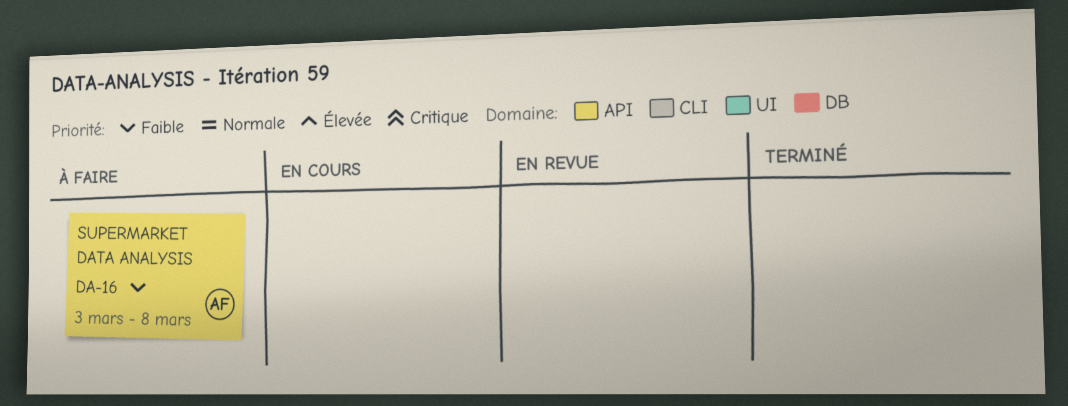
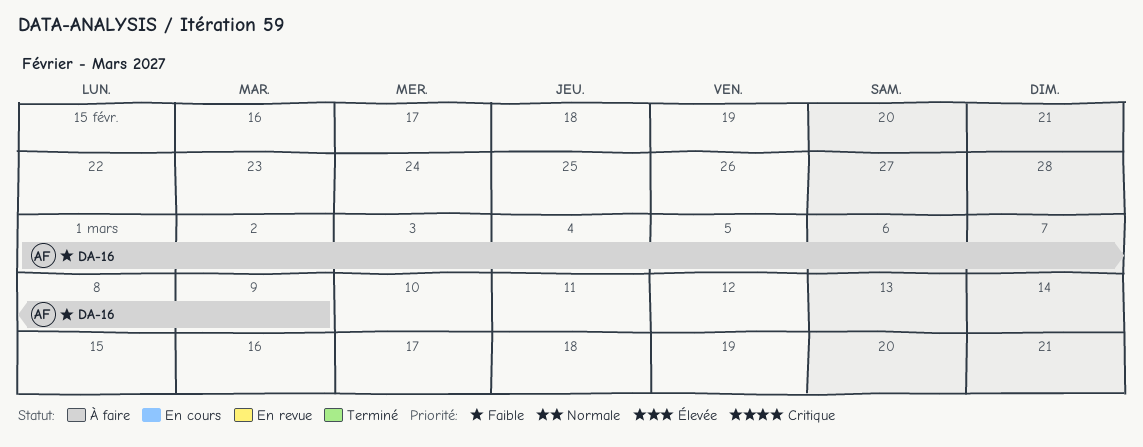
DA-16, start: Mar 3 -> Mar 1
DA-16, due: Mar 8 -> Mar 9

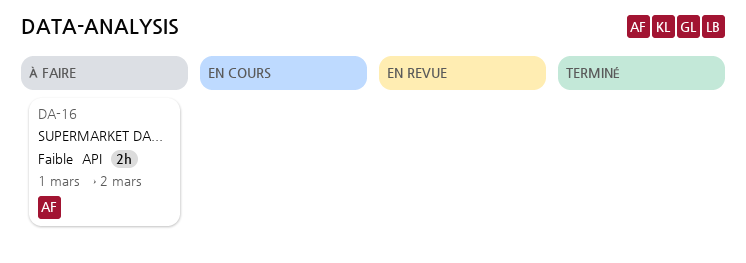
DA-16, due: Mar 9 -> Mar 2

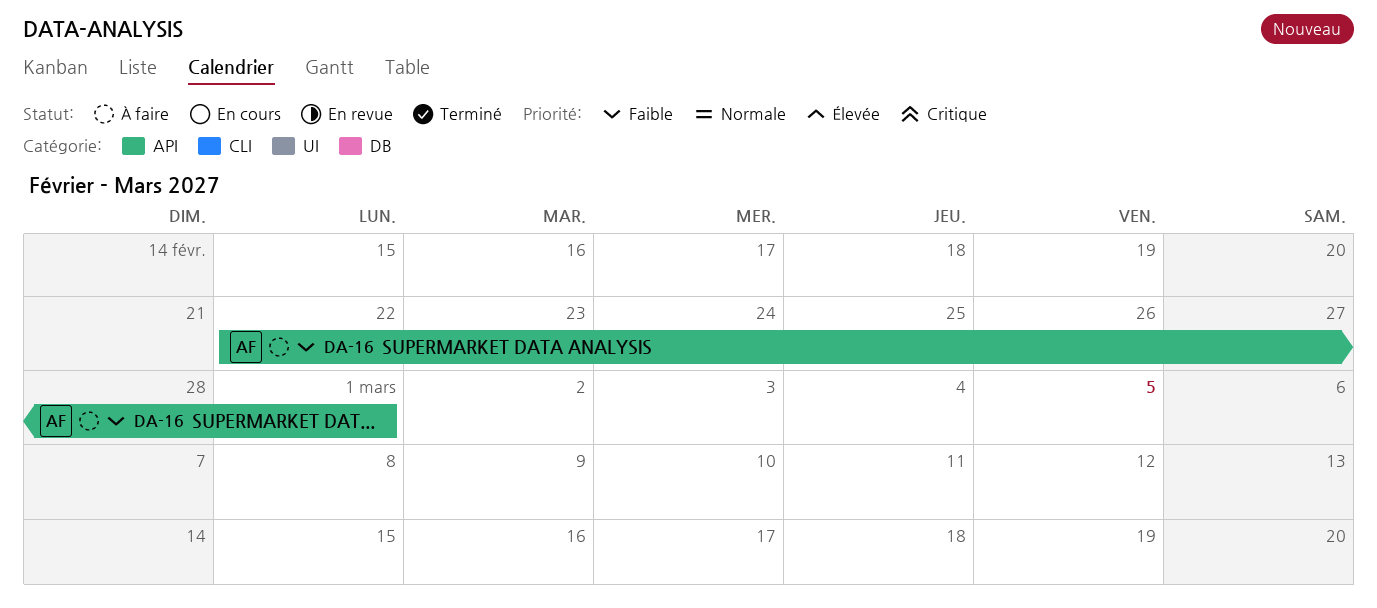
DA-16, start: Mar 1 -> Feb 22
DA-16, due: Mar 2 -> Mar 1

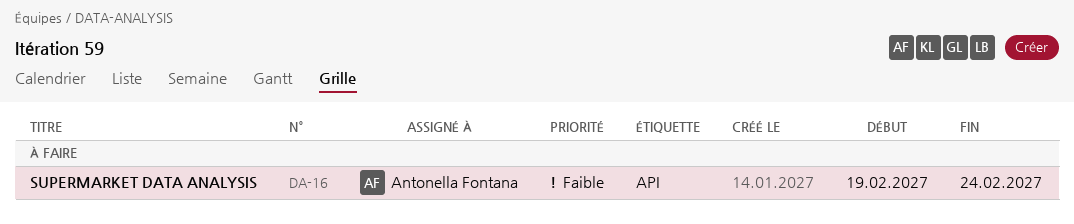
DA-16, start: Feb 22 -> Feb 19
DA-16, due: Mar 1 -> Feb 24

